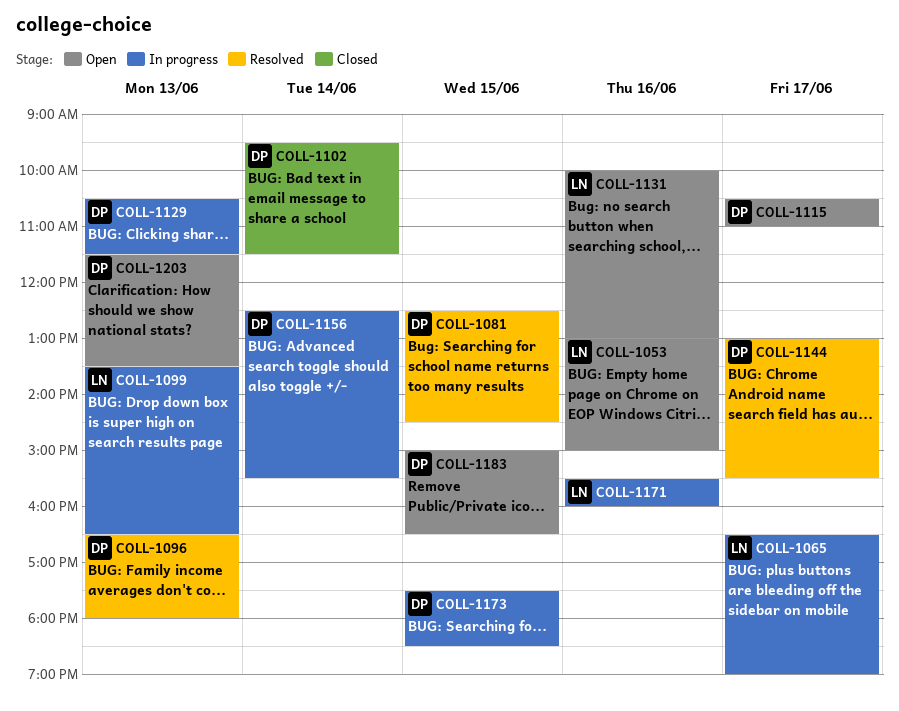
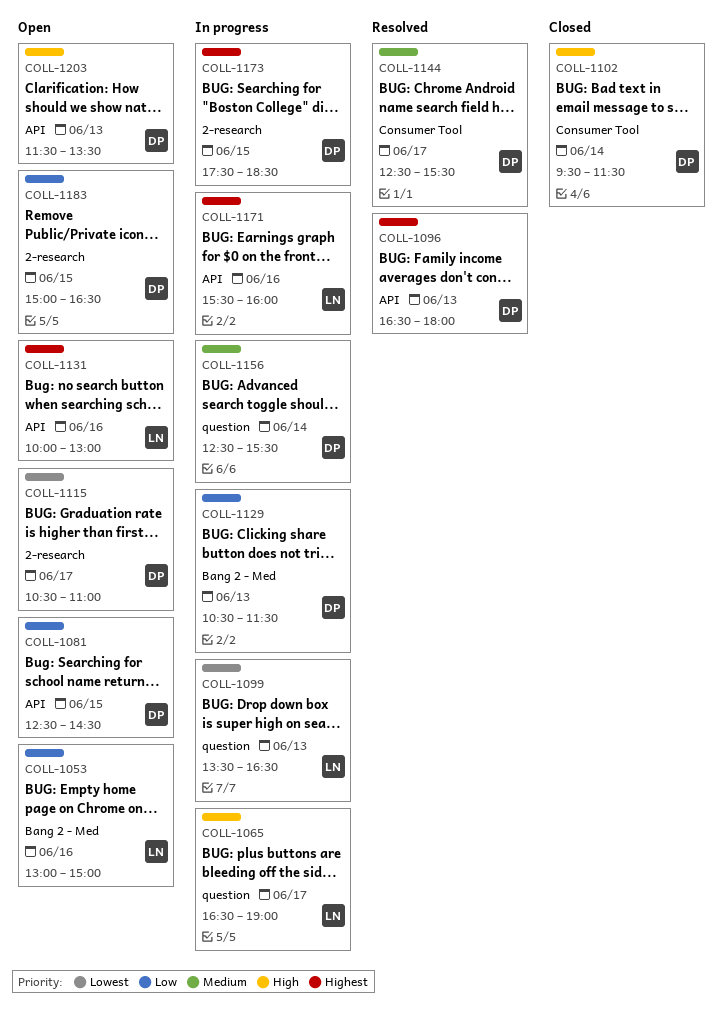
COLL-1081, status: Resolved -> Open
COLL-1144, begins: 13:00 -> 12:30

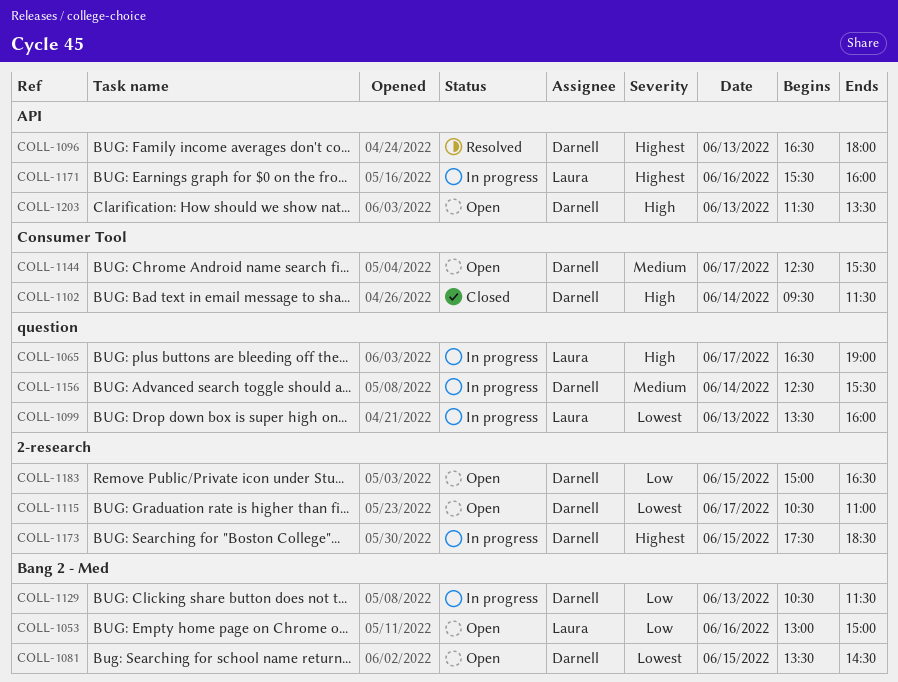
COLL-1081, priority: Low -> Lowest
COLL-1081, label: API -> Bang 2 - Med
COLL-1081, begins: 12:30 -> 13:30
COLL-1099, ends: 16:30 -> 16:00
COLL-1131: present -> none
COLL-1144, status: Resolved -> Open

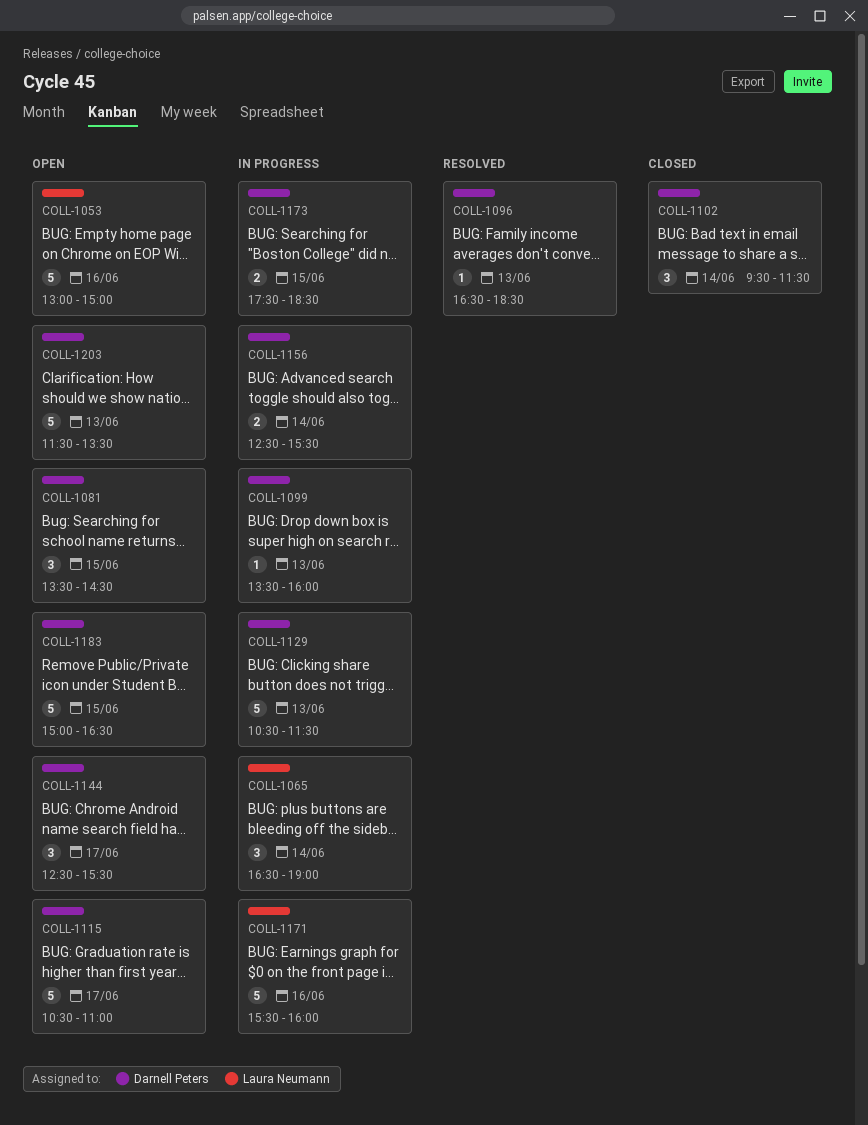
COLL-1065, day: Jun 17 -> Jun 14
COLL-1096, ends: 18:00 -> 18:30
COLL-1099, owner: Laura Neumann -> Darnell Peters

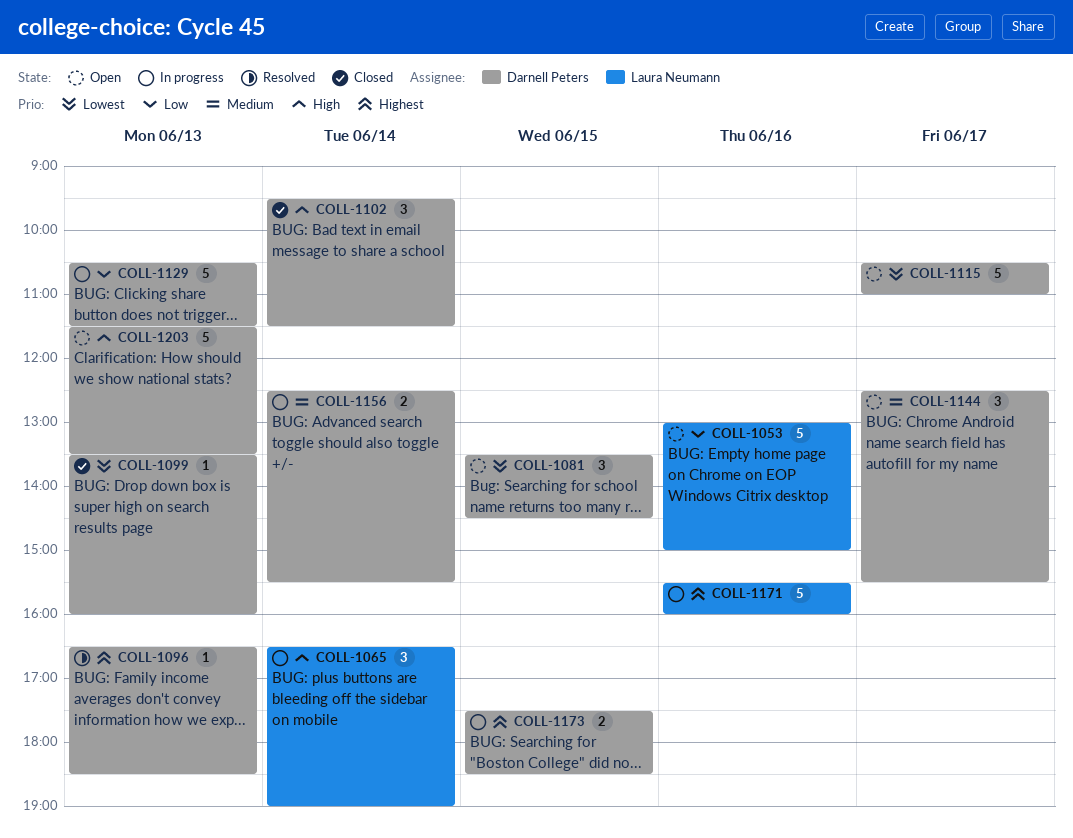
COLL-1099, status: In progress -> Closed
COLL-1183: present -> none

